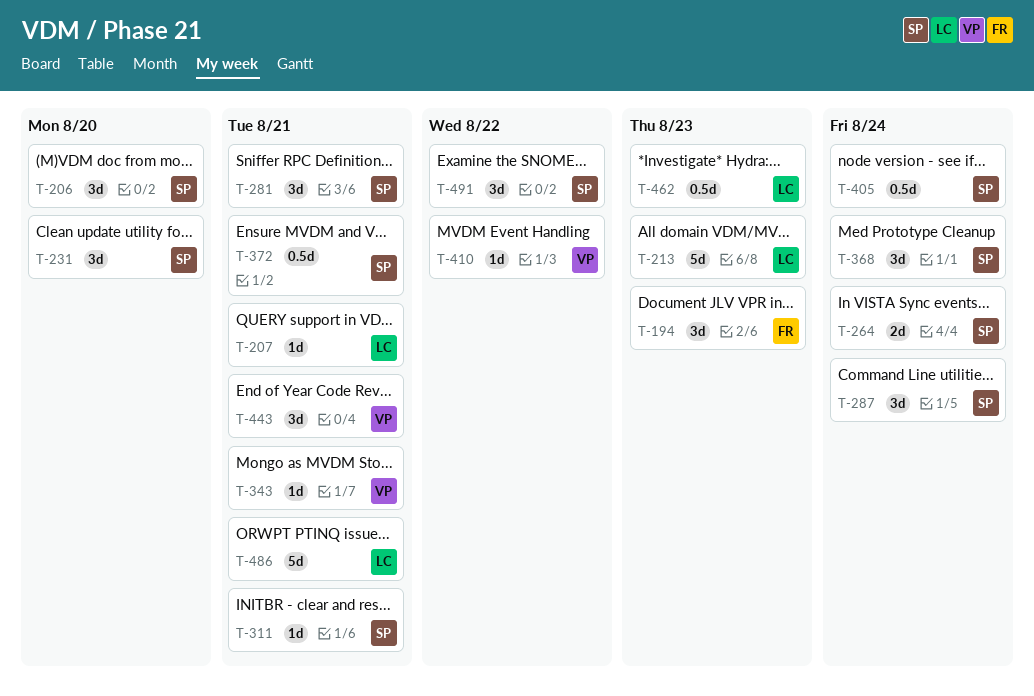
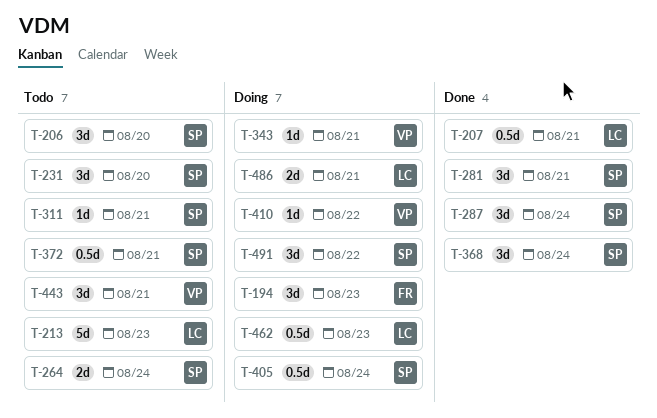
T-207, estimate: 1d -> 0.5d
T-486, estimate: 5d -> 2d

